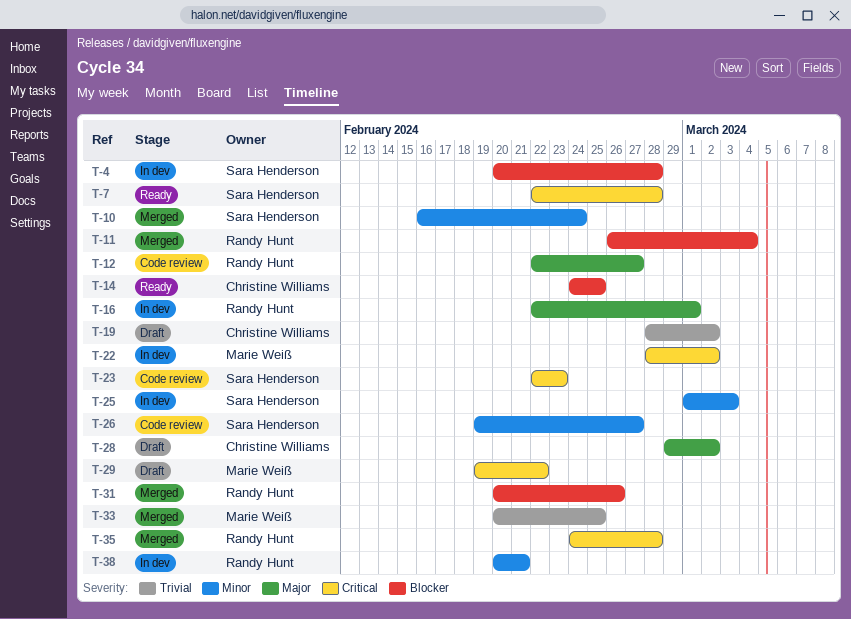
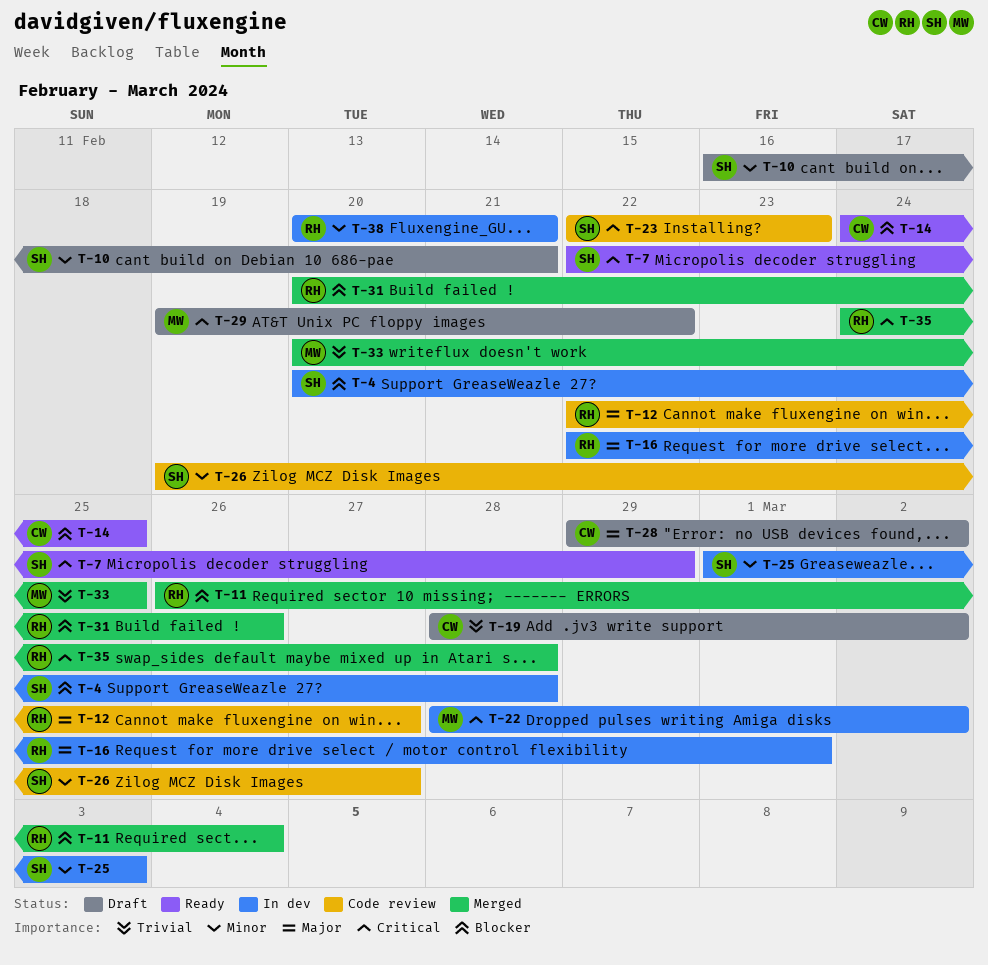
T-7, due: Feb 28 -> Feb 29
T-10, status: Merged -> Draft
T-10, due: Feb 24 -> Feb 21

